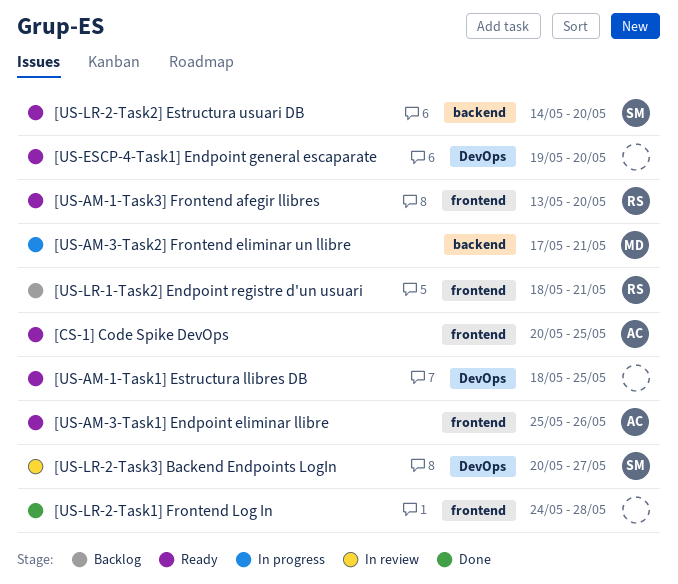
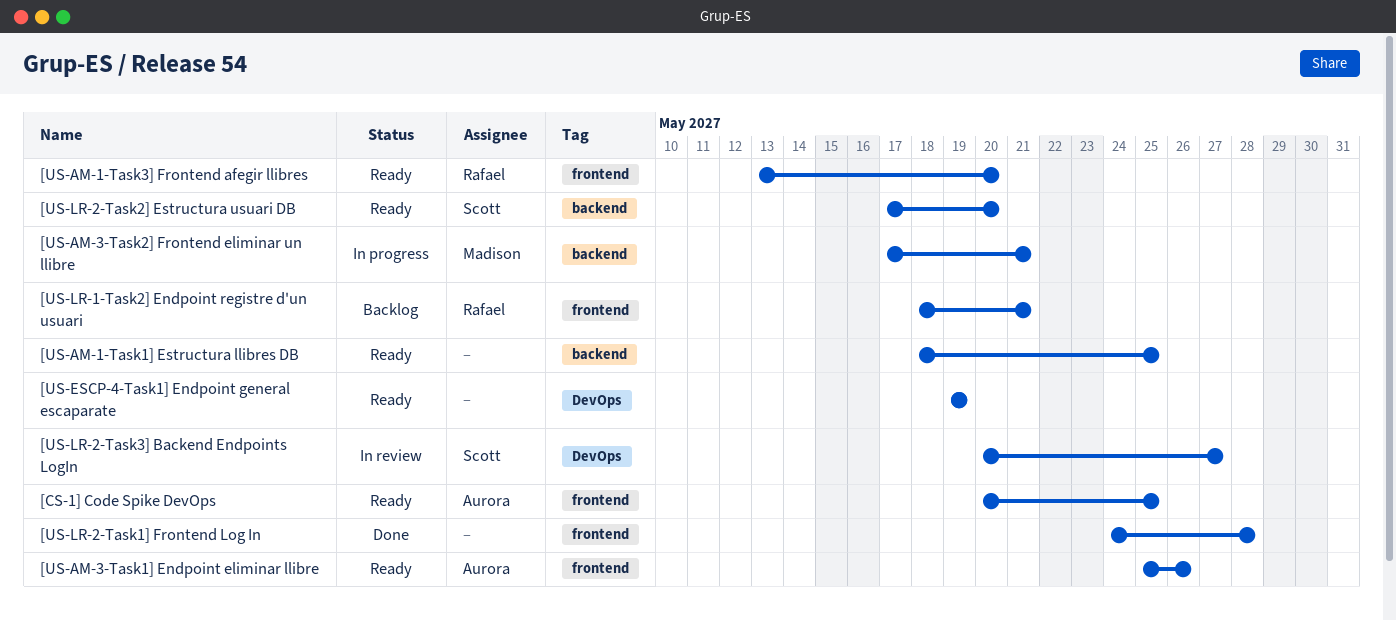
[US-AM-1-Task1] Estructura llibres DB, label: DevOps -> backend
[US-ESCP-4-Task1] Endpoint general escaparate, due: May 20 -> May 19
[US-LR-2-Task2] Estructura usuari DB, start: May 14 -> May 17

